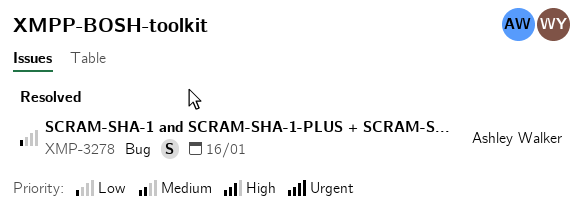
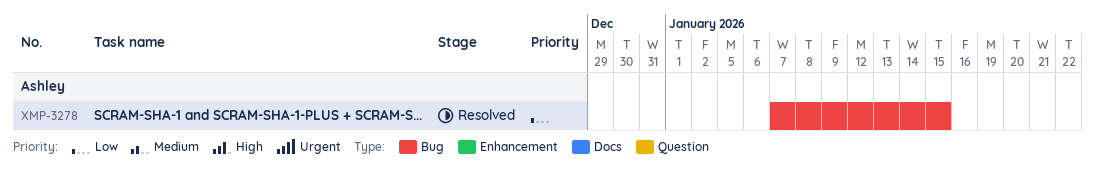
XMP-3278, due: Jan 16 -> Jan 15

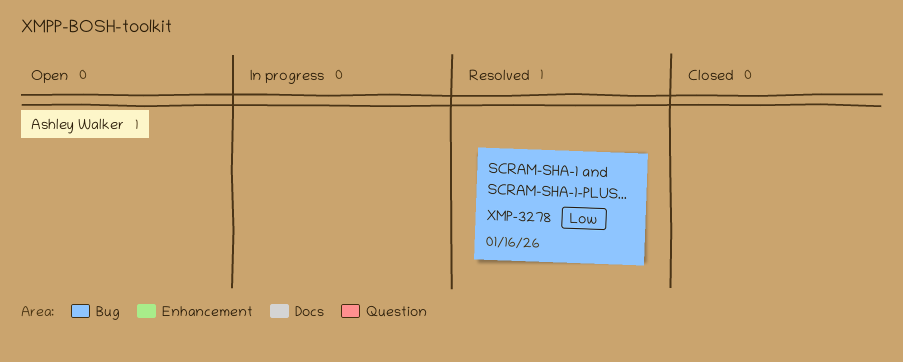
XMP-3278, due: Jan 15 -> Jan 16

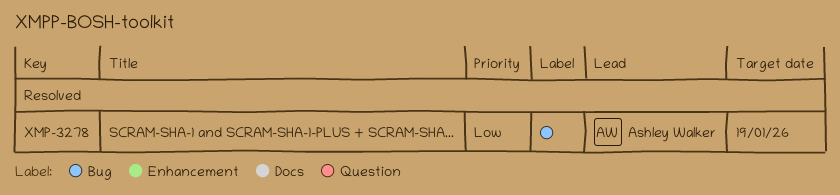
XMP-3278, due: Jan 16 -> Jan 19

